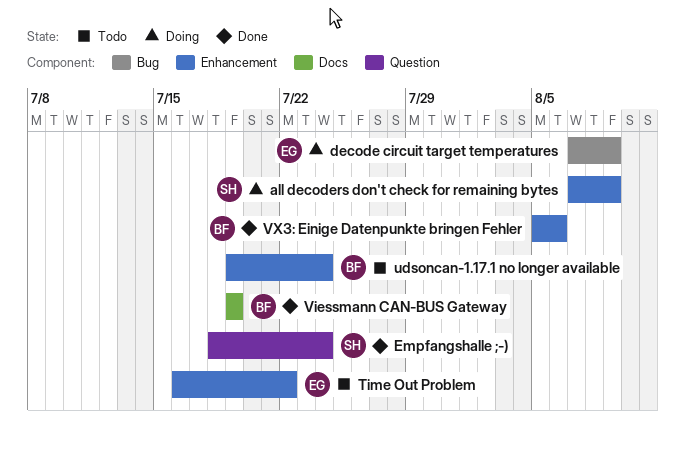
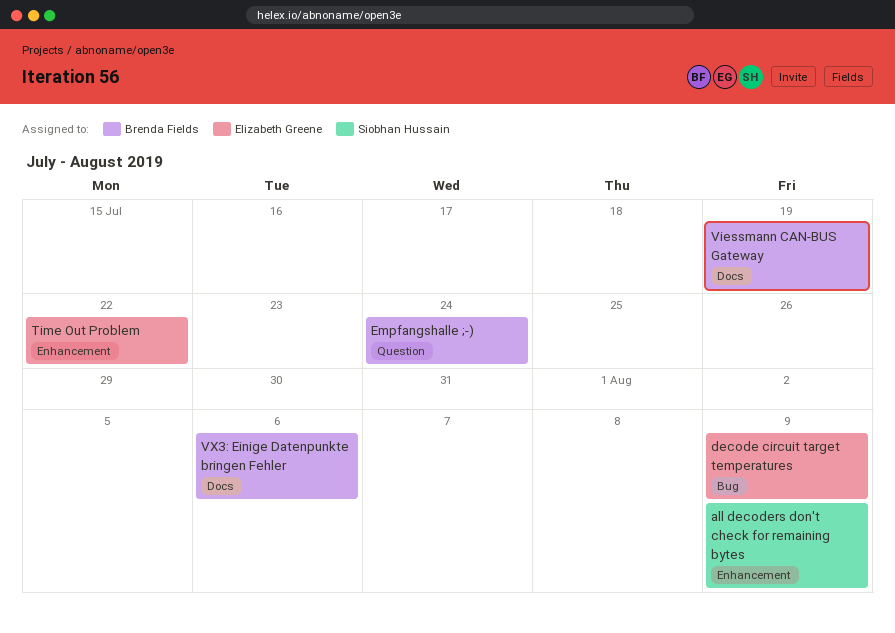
Empfangshalle ;-), owner: Siobhan Hussain -> Brenda Fields
udsoncan-1.17.1 no longer available: present -> none
VX3: Einige Datenpunkte bringen Fehler, label: Enhancement -> Docs

